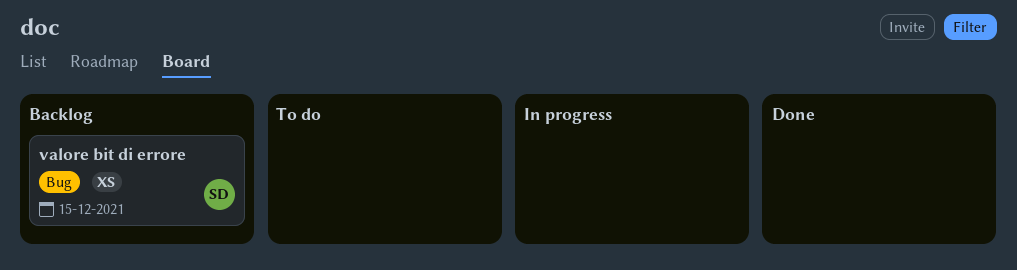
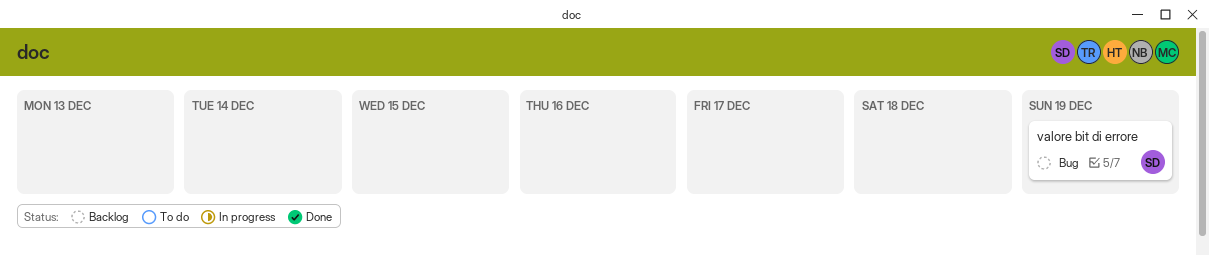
valore bit di errore, due: Dec 15 -> Dec 19

